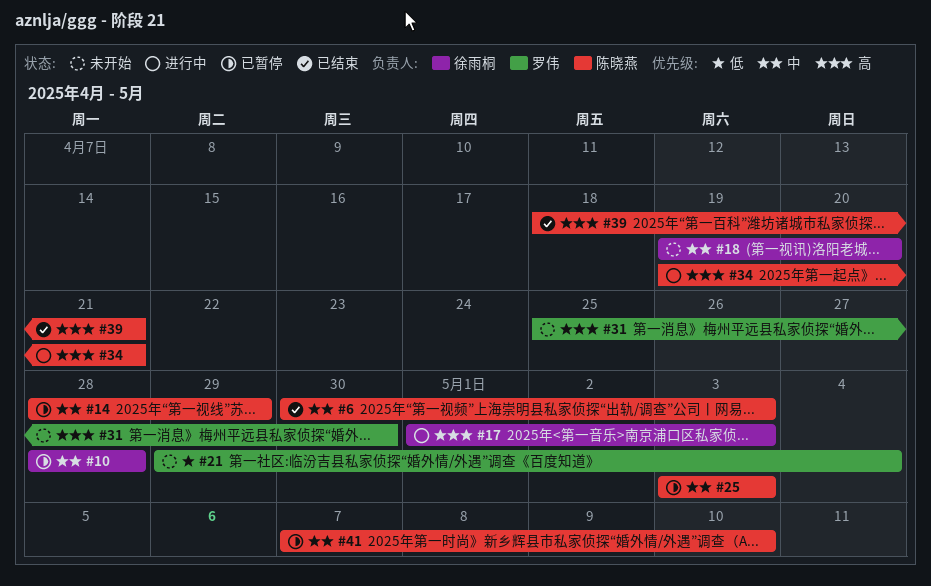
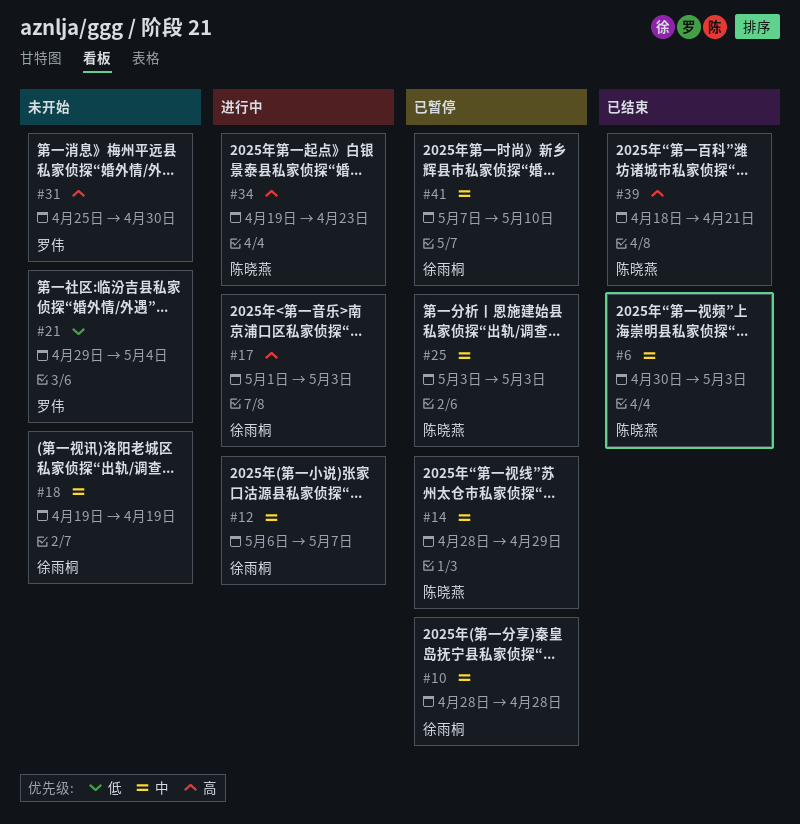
#12: none -> present
#18, due: Apr 20 -> Apr 19
#34, due: Apr 21 -> Apr 23
#41, owner: 陈晓燕 -> 徐雨桐

